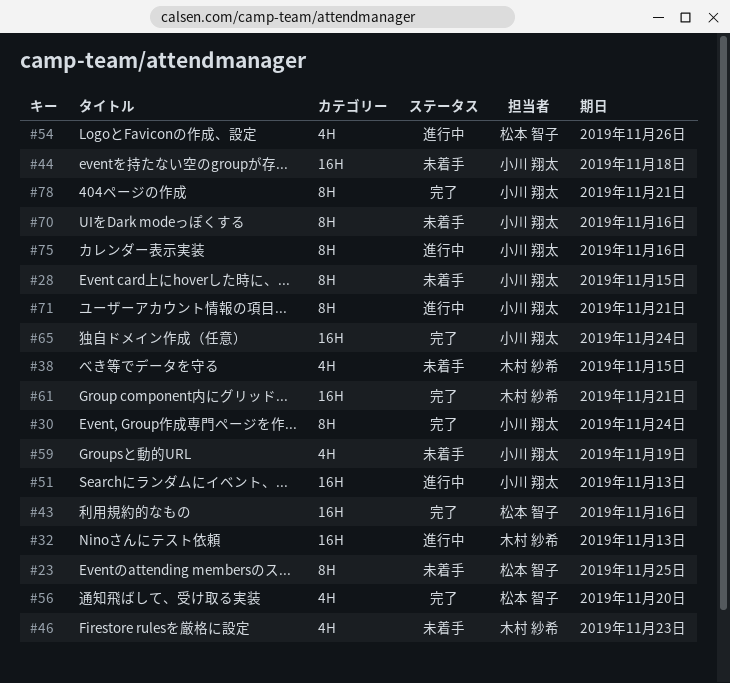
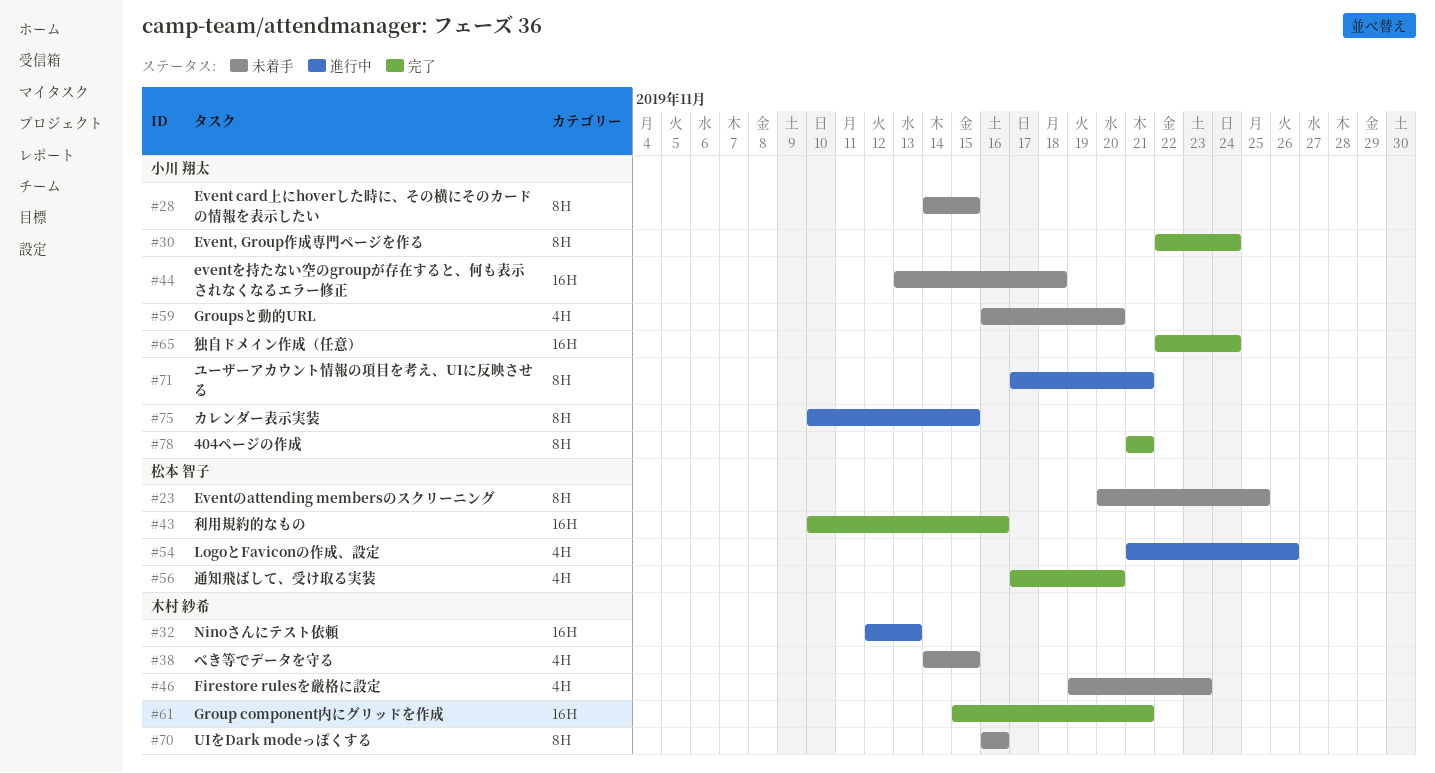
#51: present -> none
#59, due: Nov 19 -> Nov 20
#70, owner: 小川 翔太 -> 木村 紗希
#75, due: Nov 16 -> Nov 15

